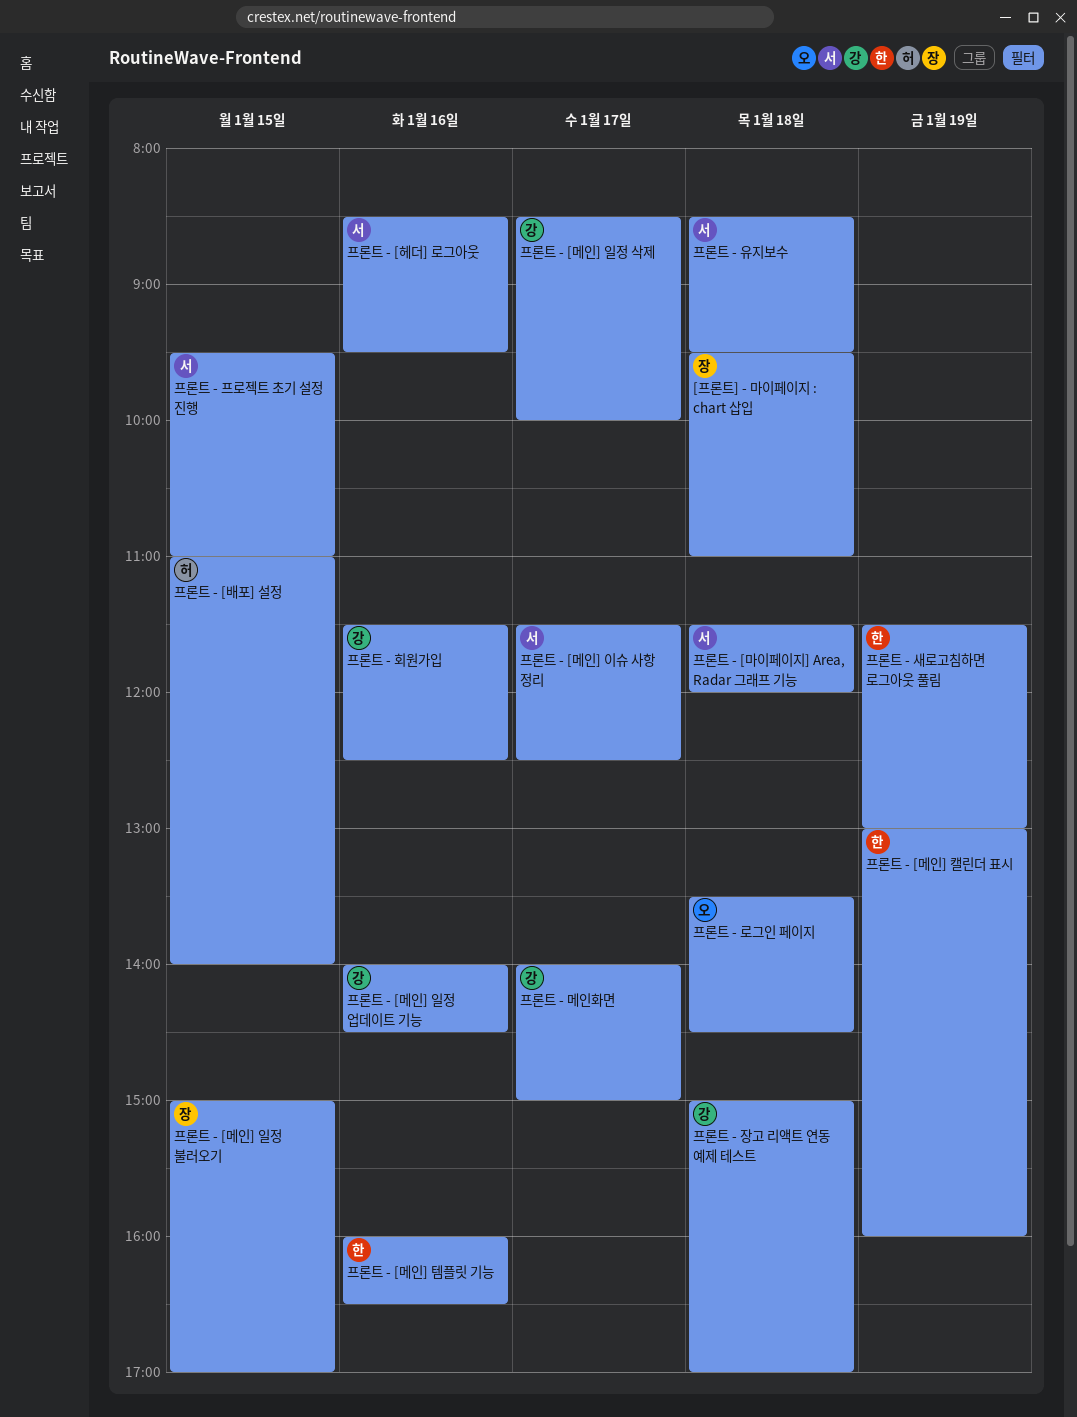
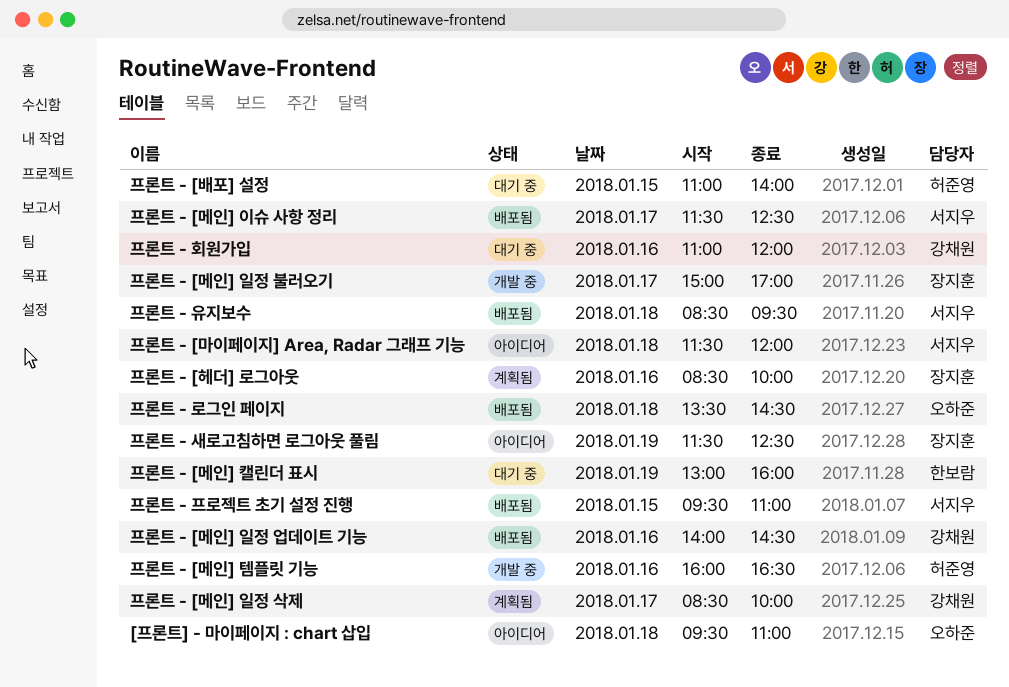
[프론트] - 마이페이지 : chart 삽입, owner: 장지훈 -> 오하준
프론트 - [메인] 일정 불러오기, day: Jan 15 -> Jan 17
프론트 - [메인] 템플릿 기능, owner: 한보람 -> 허준영
프론트 - [헤더] 로그아웃, owner: 서지우 -> 장지훈
프론트 - [헤더] 로그아웃, ends: 09:30 -> 10:00
프론트 - 메인화면: present -> none
프론트 - 새로고침하면 로그아웃 풀림, owner: 한보람 -> 장지훈
프론트 - 새로고침하면 로그아웃 풀림, ends: 13:00 -> 12:30
프론트 - 장고 리액트 연동 예제 테스트: present -> none
프론트 - 회원가입, begins: 11:30 -> 11:00
프론트 - 회원가입, ends: 12:30 -> 12:00

